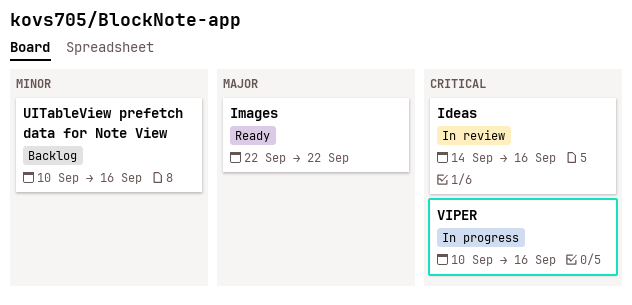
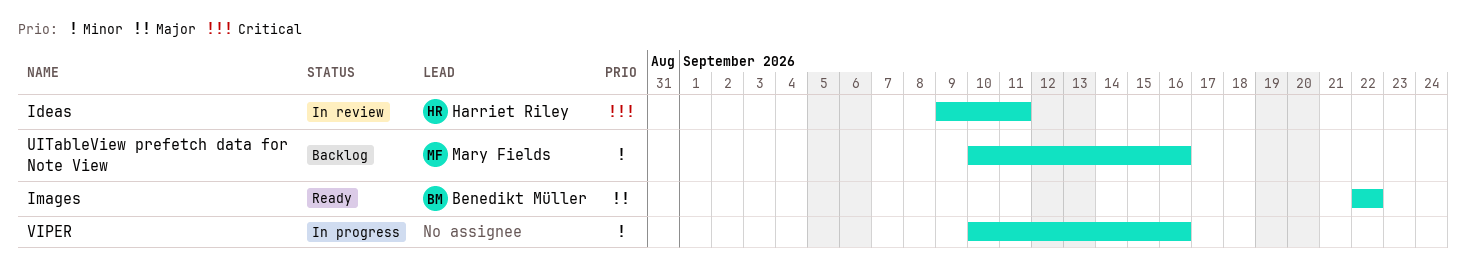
Ideas, start: Sep 14 -> Sep 9
Ideas, due: Sep 16 -> Sep 11
VIPER, priority: Critical -> Minor

